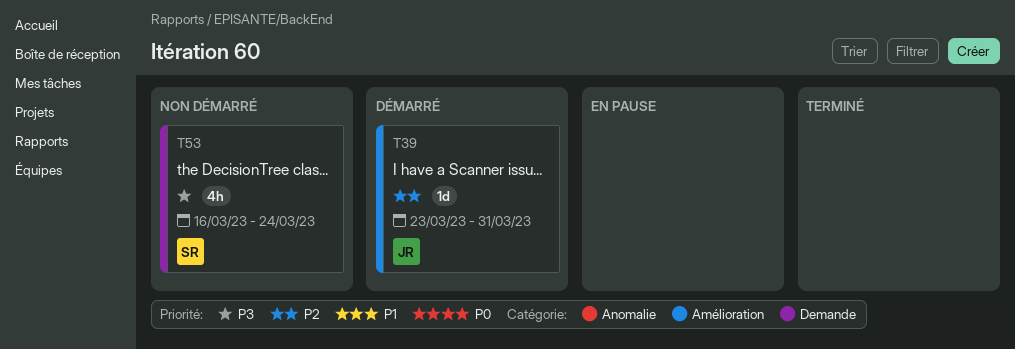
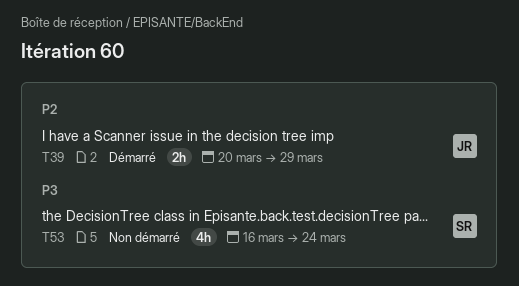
T39, estimate: 1d -> 2h
T39, start: Mar 23 -> Mar 20
T39, due: Mar 31 -> Mar 29

